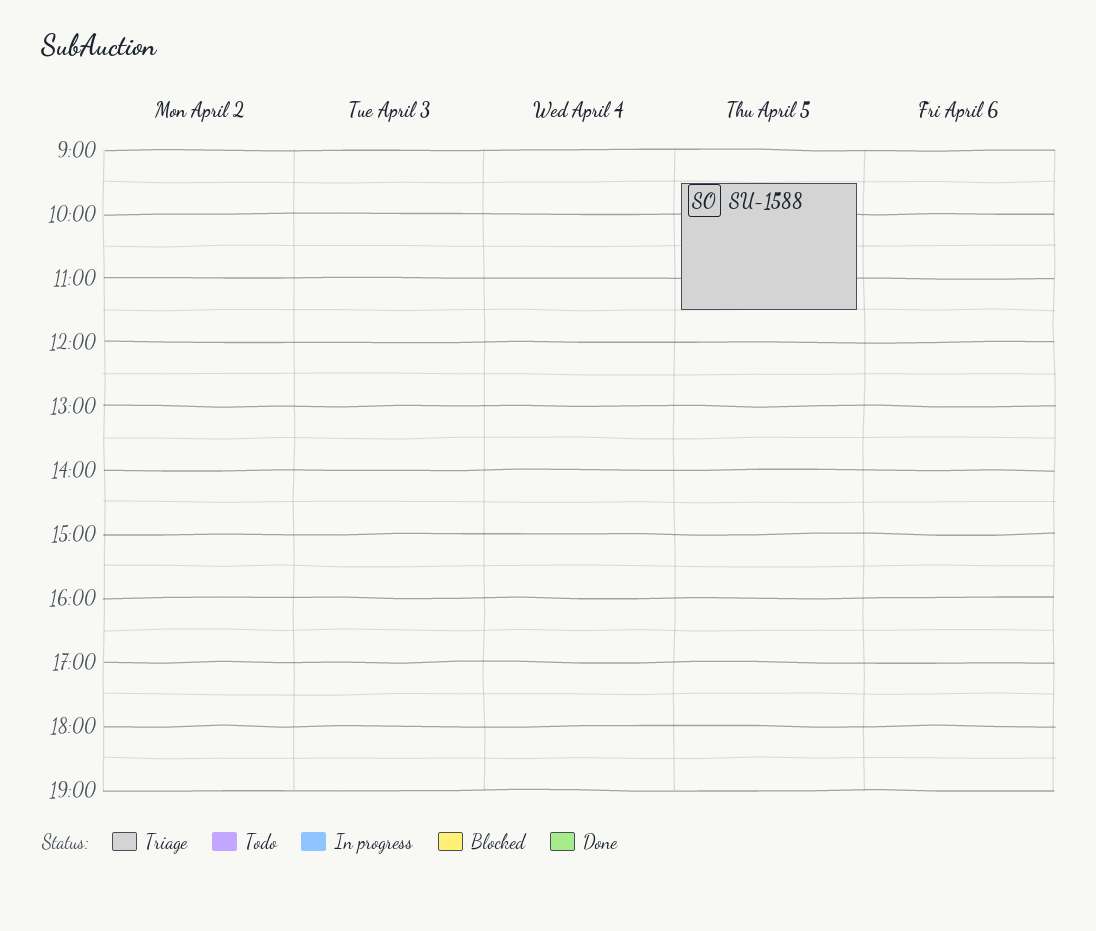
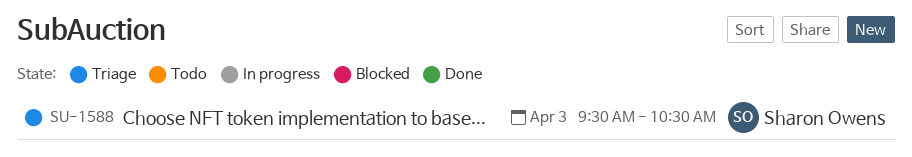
SU-1588, day: Apr 5 -> Apr 3
SU-1588, ends: 11:30 -> 10:30

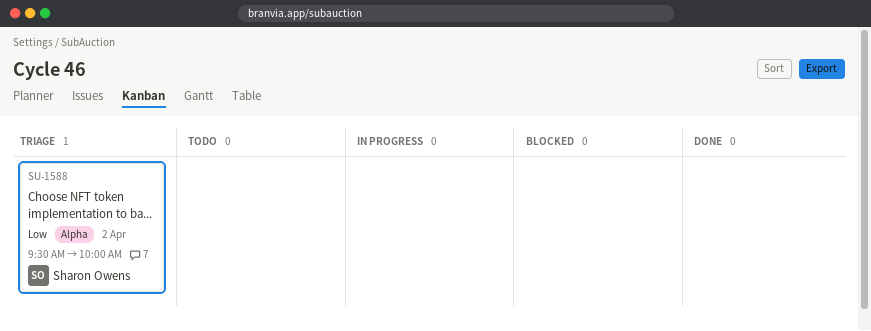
SU-1588, day: Apr 3 -> Apr 2
SU-1588, ends: 10:30 -> 10:00

